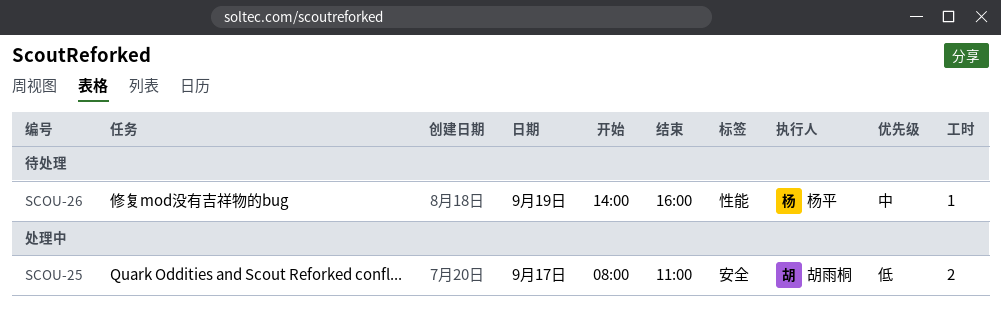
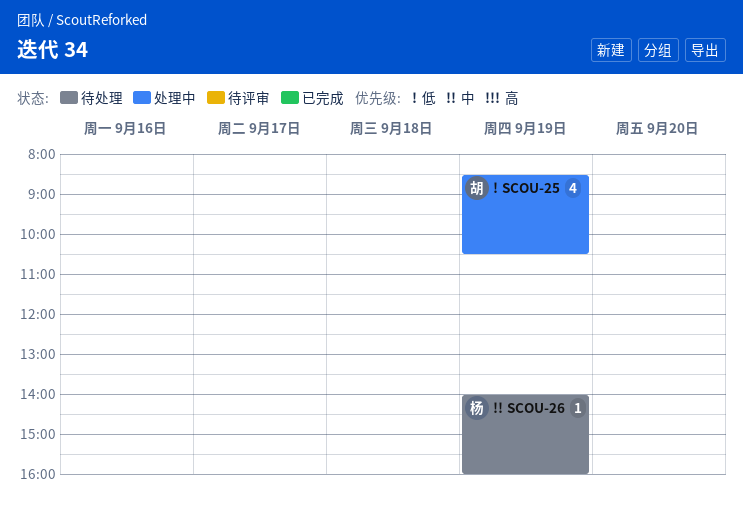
SCOU-25, estimate: 2 -> 4
SCOU-25, day: Sep 17 -> Sep 19
SCOU-25, begins: 08:00 -> 08:30
SCOU-25, ends: 11:00 -> 10:30

